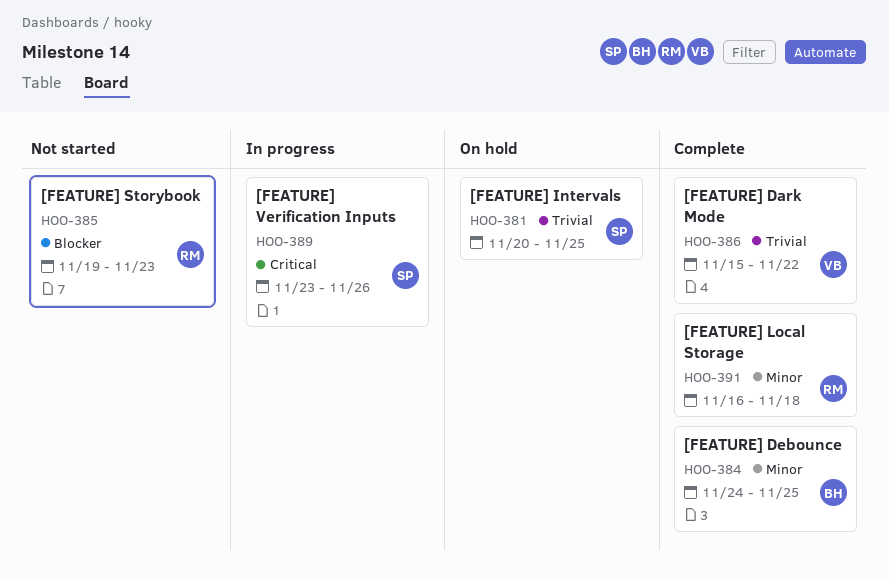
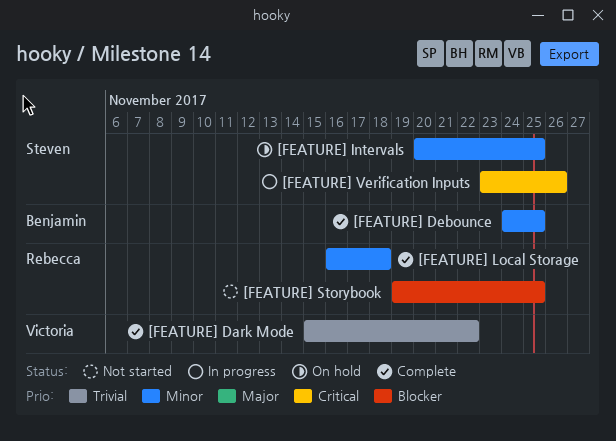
[FEATURE] Intervals, priority: Trivial -> Minor
[FEATURE] Storybook, due: Nov 23 -> Nov 25

